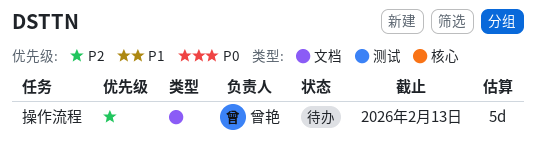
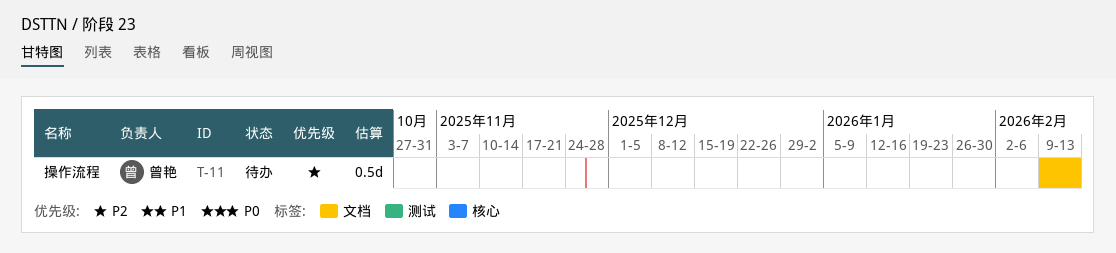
操作流程, estimate: 5d -> 0.5d

